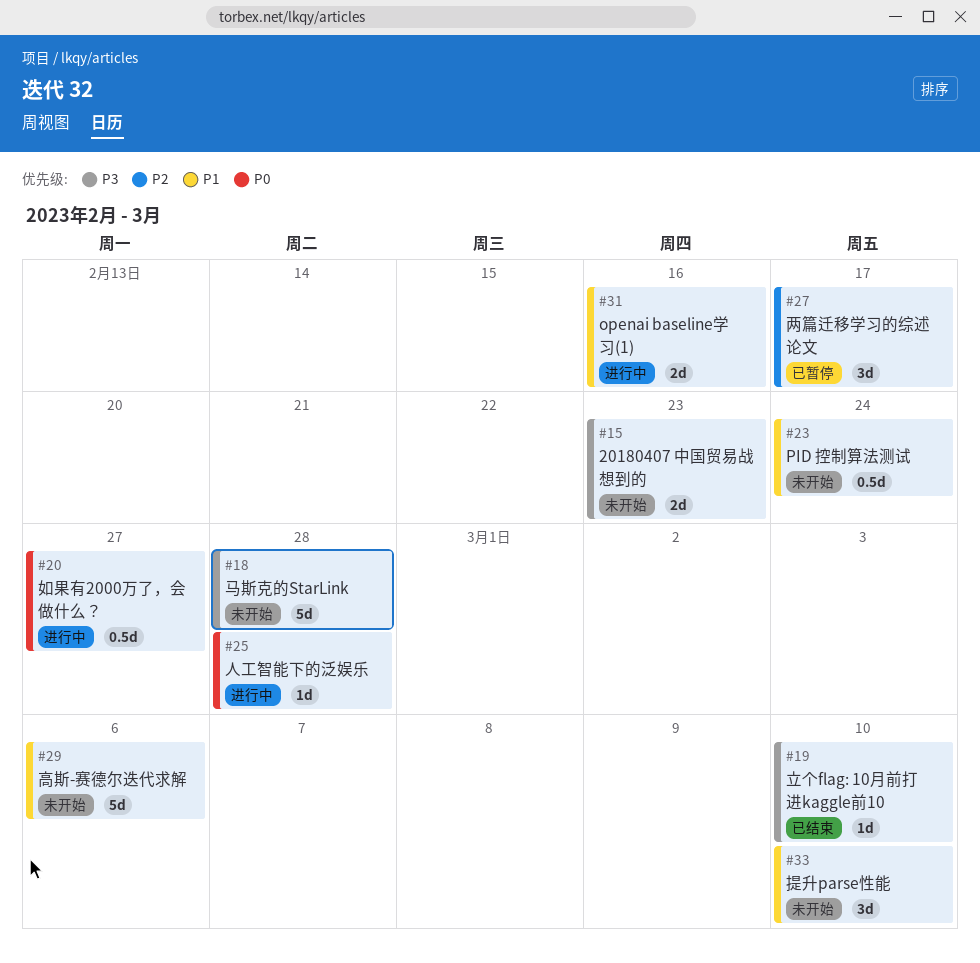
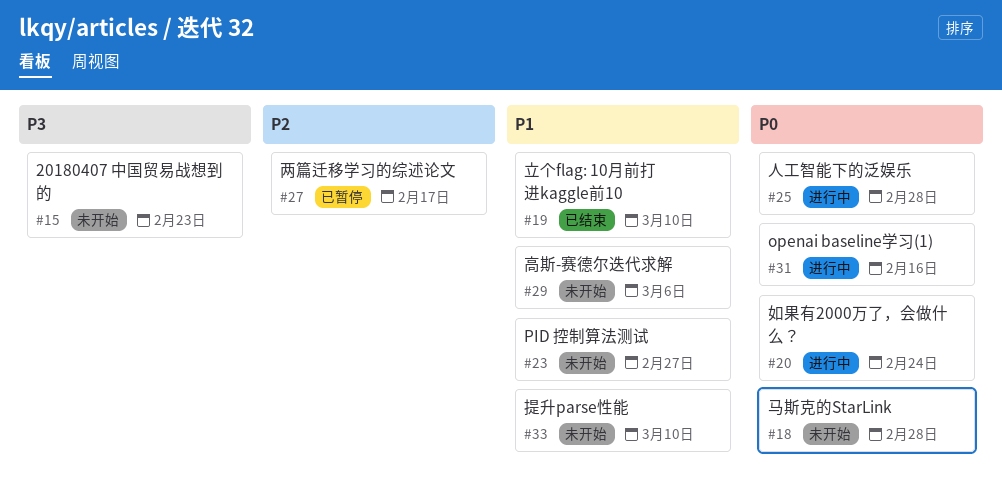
#18, priority: P3 -> P0
#19, priority: P3 -> P1
#20, due: Feb 27 -> Feb 24
#23, due: Feb 24 -> Feb 27
#31, priority: P1 -> P0

